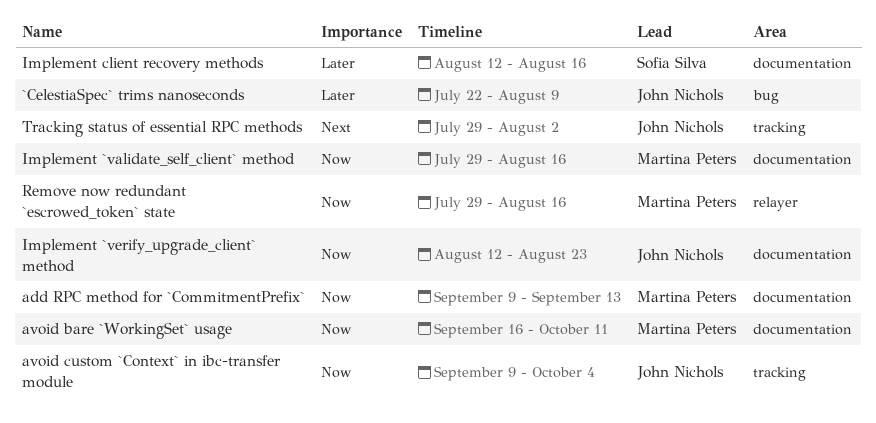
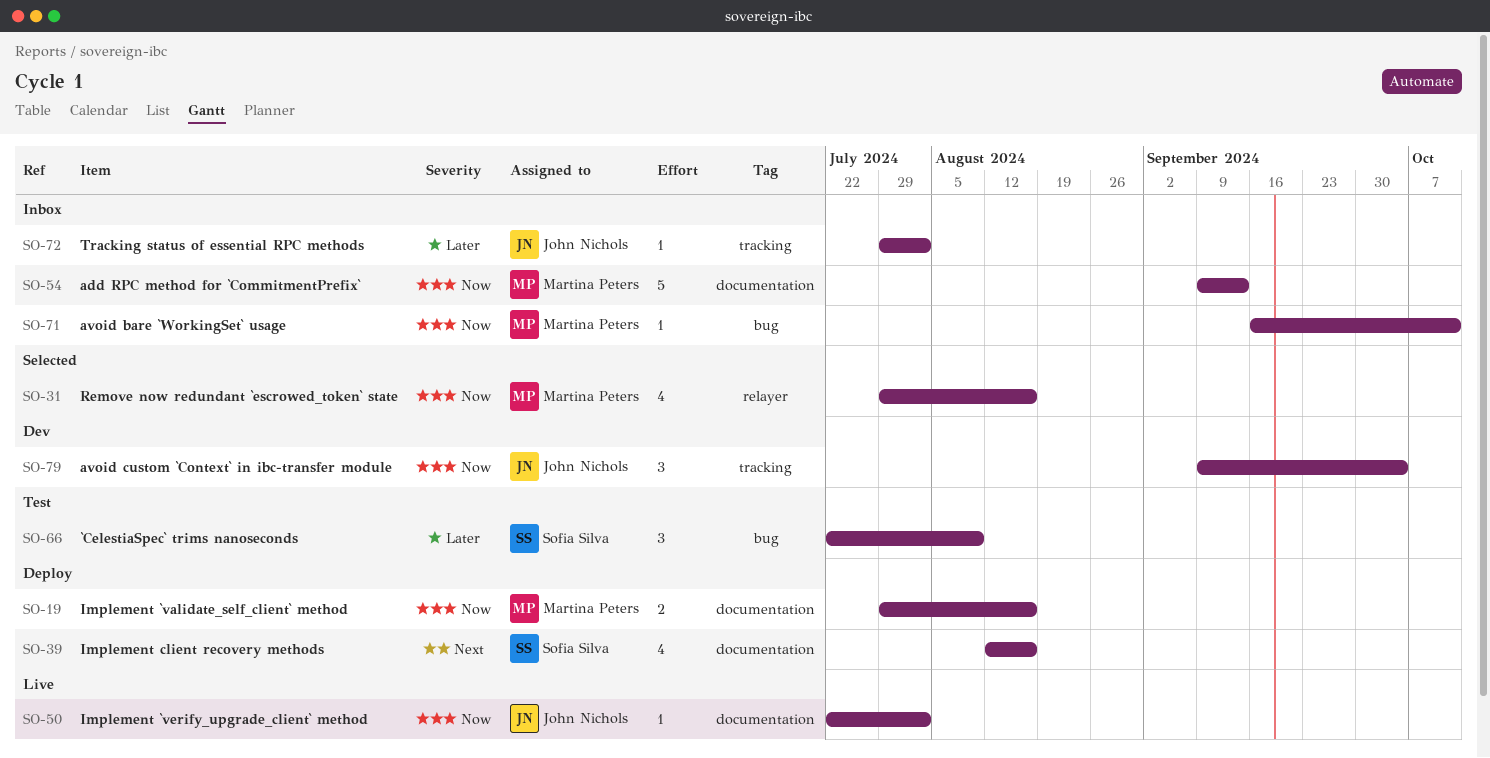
`CelestiaSpec` trims nanoseconds, owner: John Nichols -> Sofia Silva
avoid bare `WorkingSet` usage, label: documentation -> bug
Implement `verify_upgrade_client` method, start: Aug 12 -> Jul 22
Implement `verify_upgrade_client` method, due: Aug 23 -> Aug 2
Implement client recovery methods, priority: Later -> Next
Tracking status of essential RPC methods, priority: Next -> Later

